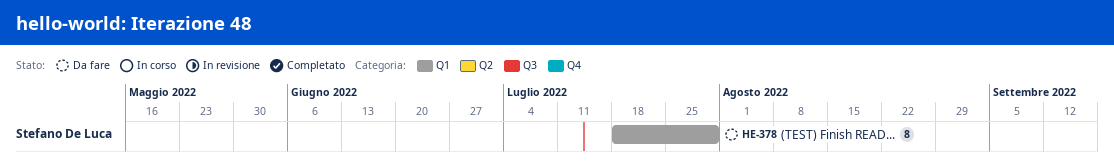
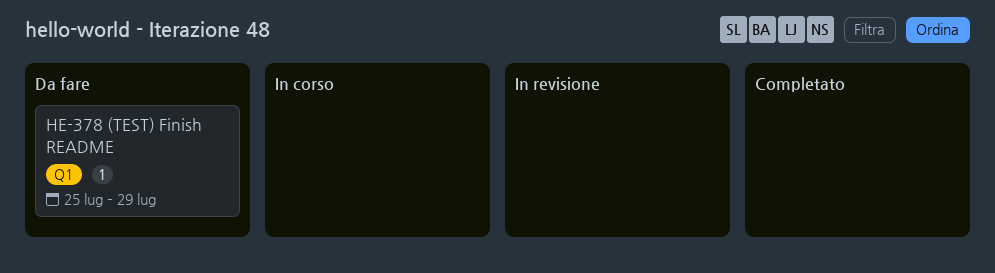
HE-378, estimate: 8 -> 1
HE-378, start: Jul 18 -> Jul 25

